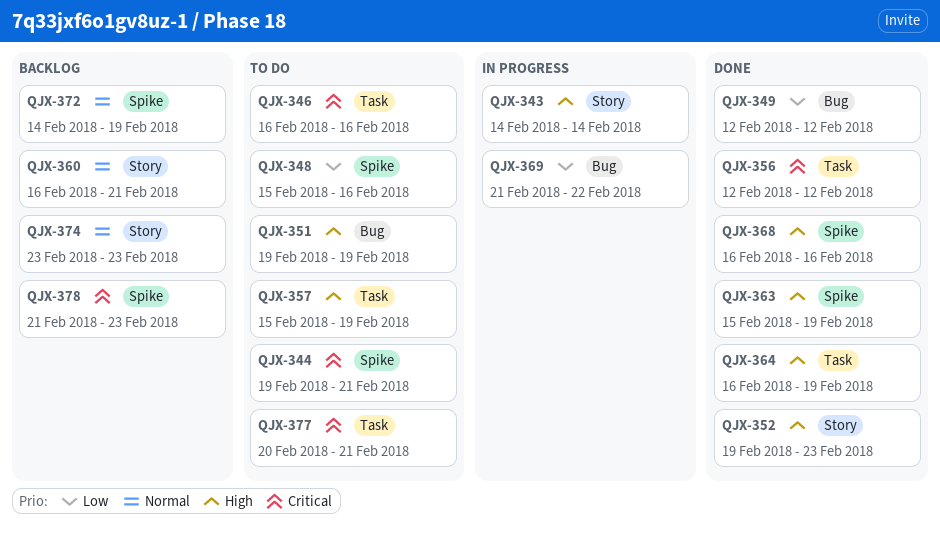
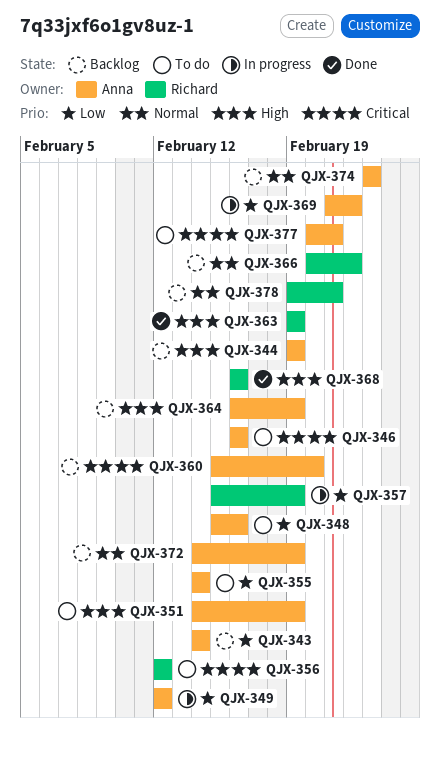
QJX-343, status: In progress -> Backlog
QJX-343, priority: High -> Low
QJX-344, status: To do -> Backlog
QJX-344, priority: Critical -> High
QJX-344, due: Feb 21 -> Feb 19
QJX-349, status: Done -> In progress
QJX-351, start: Feb 19 -> Feb 14
QJX-352: present -> none
QJX-355: none -> present
QJX-356, status: Done -> To do
QJX-357, status: To do -> In progress
QJX-357, priority: High -> Low
QJX-360, priority: Normal -> Critical
QJX-360, start: Feb 16 -> Feb 15
QJX-360, due: Feb 21 -> Feb 20
QJX-363, start: Feb 15 -> Feb 19
QJX-364, status: Done -> Backlog
QJX-366: none -> present
QJX-378, priority: Critical -> Normal
QJX-378, start: Feb 21 -> Feb 19
QJX-378, due: Feb 23 -> Feb 21

